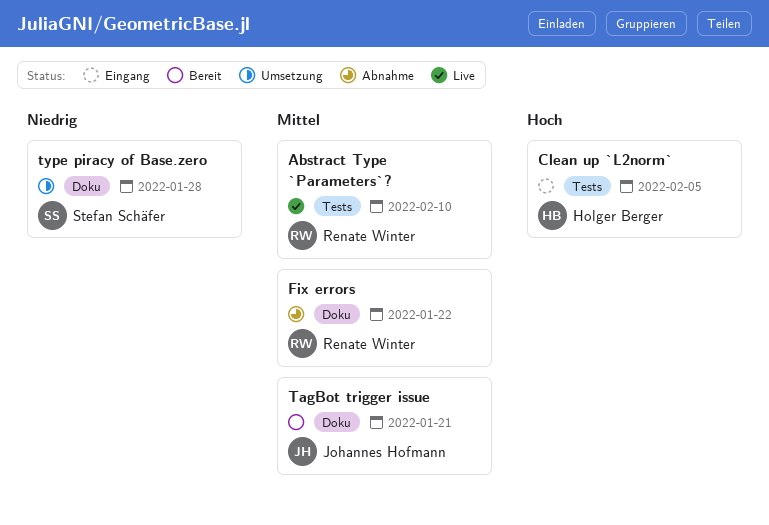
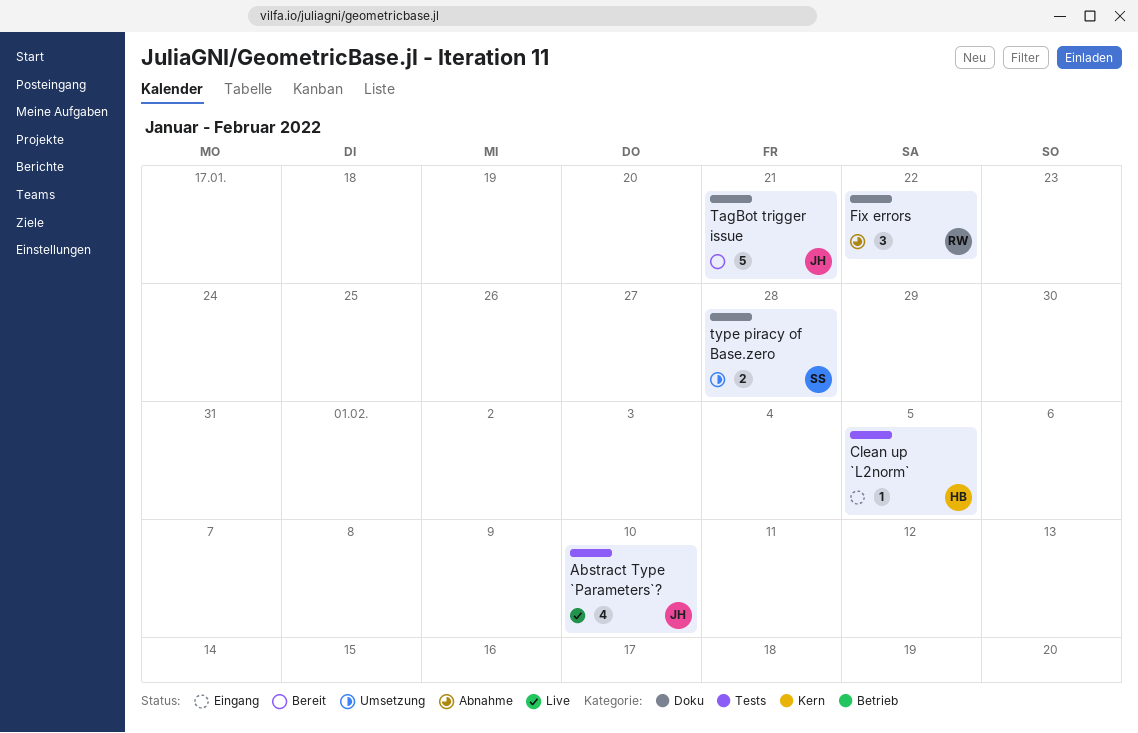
Abstract Type `Parameters`?, owner: Renate Winter -> Johannes Hofmann

